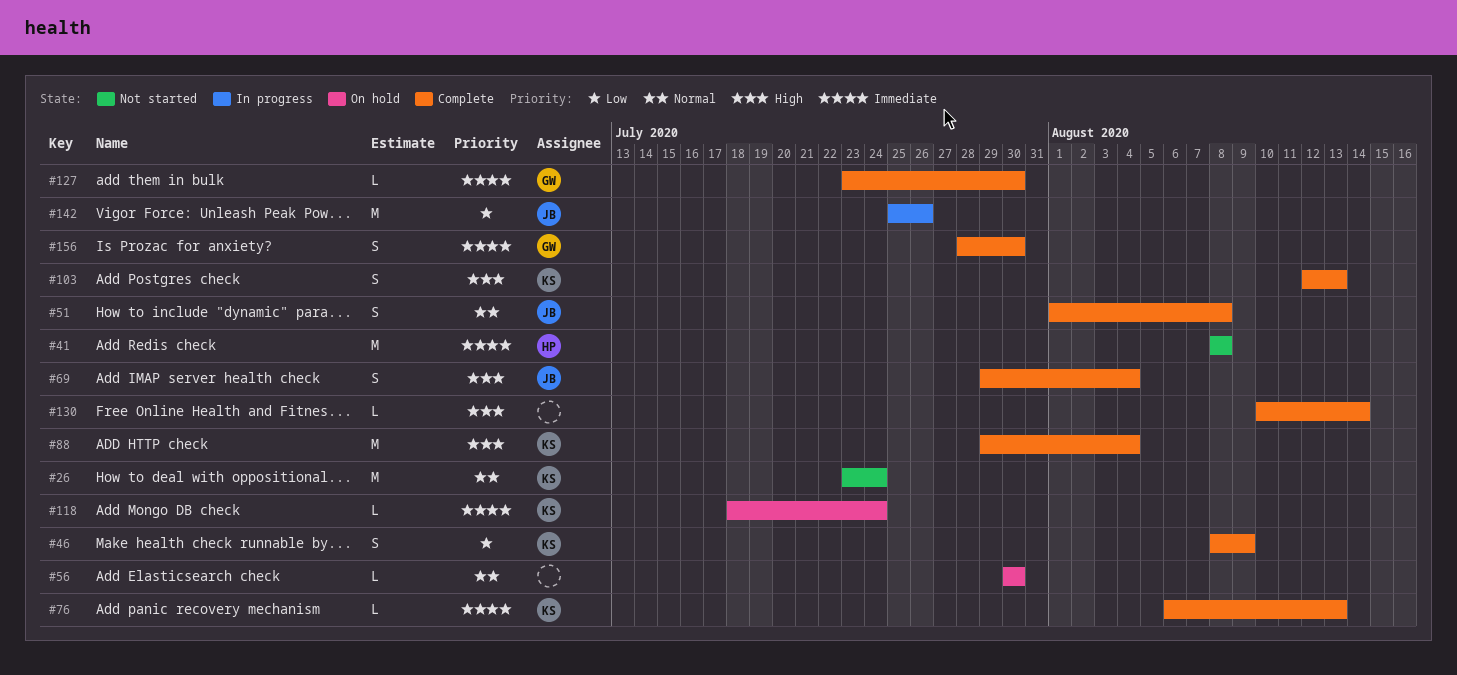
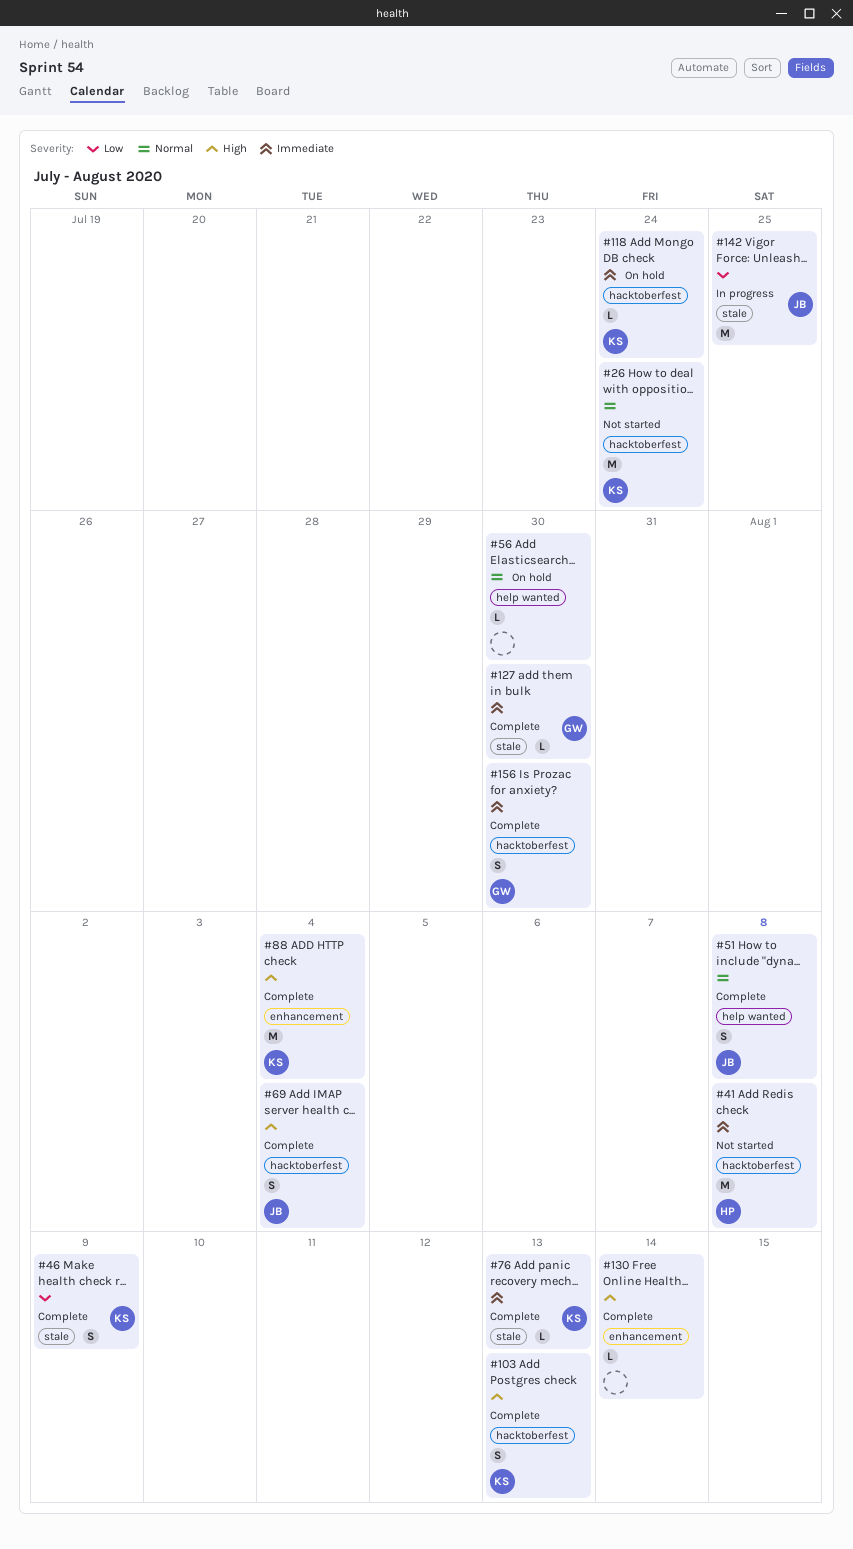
#142, due: Jul 26 -> Jul 25

